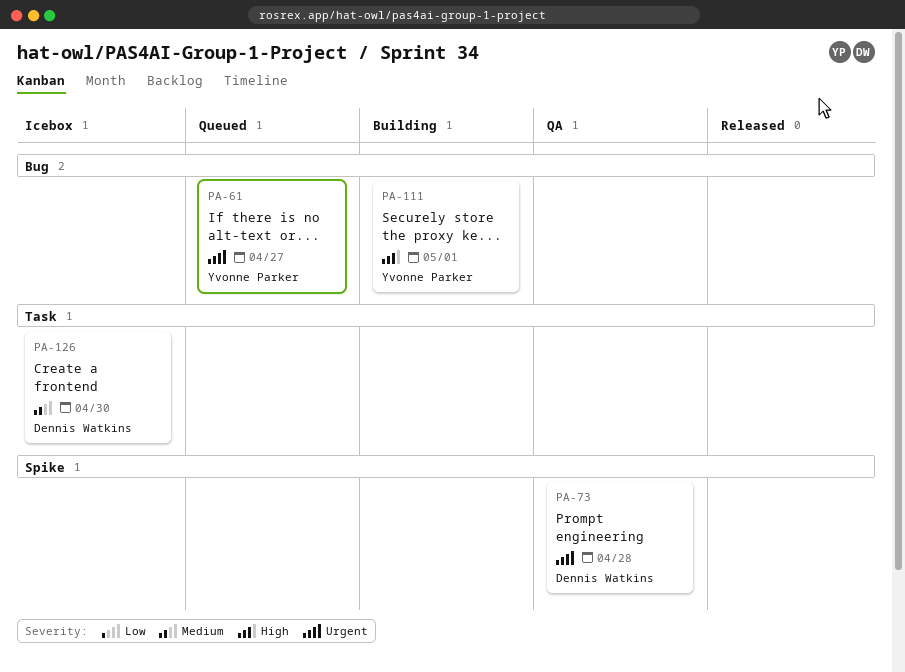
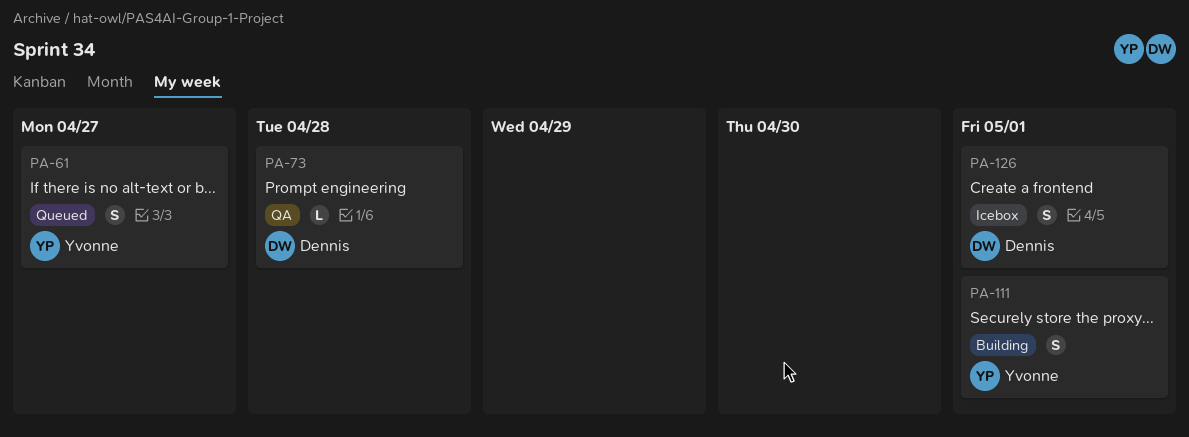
PA-126, due: Apr 30 -> May 1

